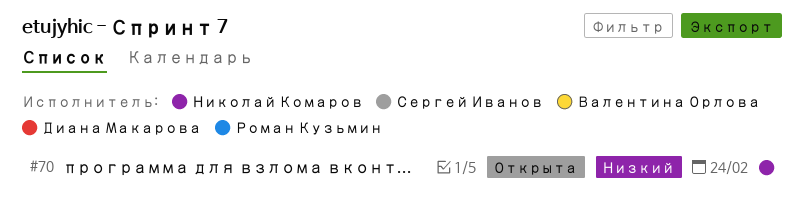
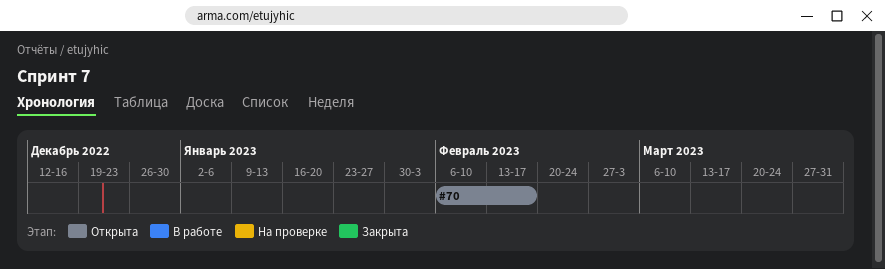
#70, due: Feb 24 -> Feb 17

